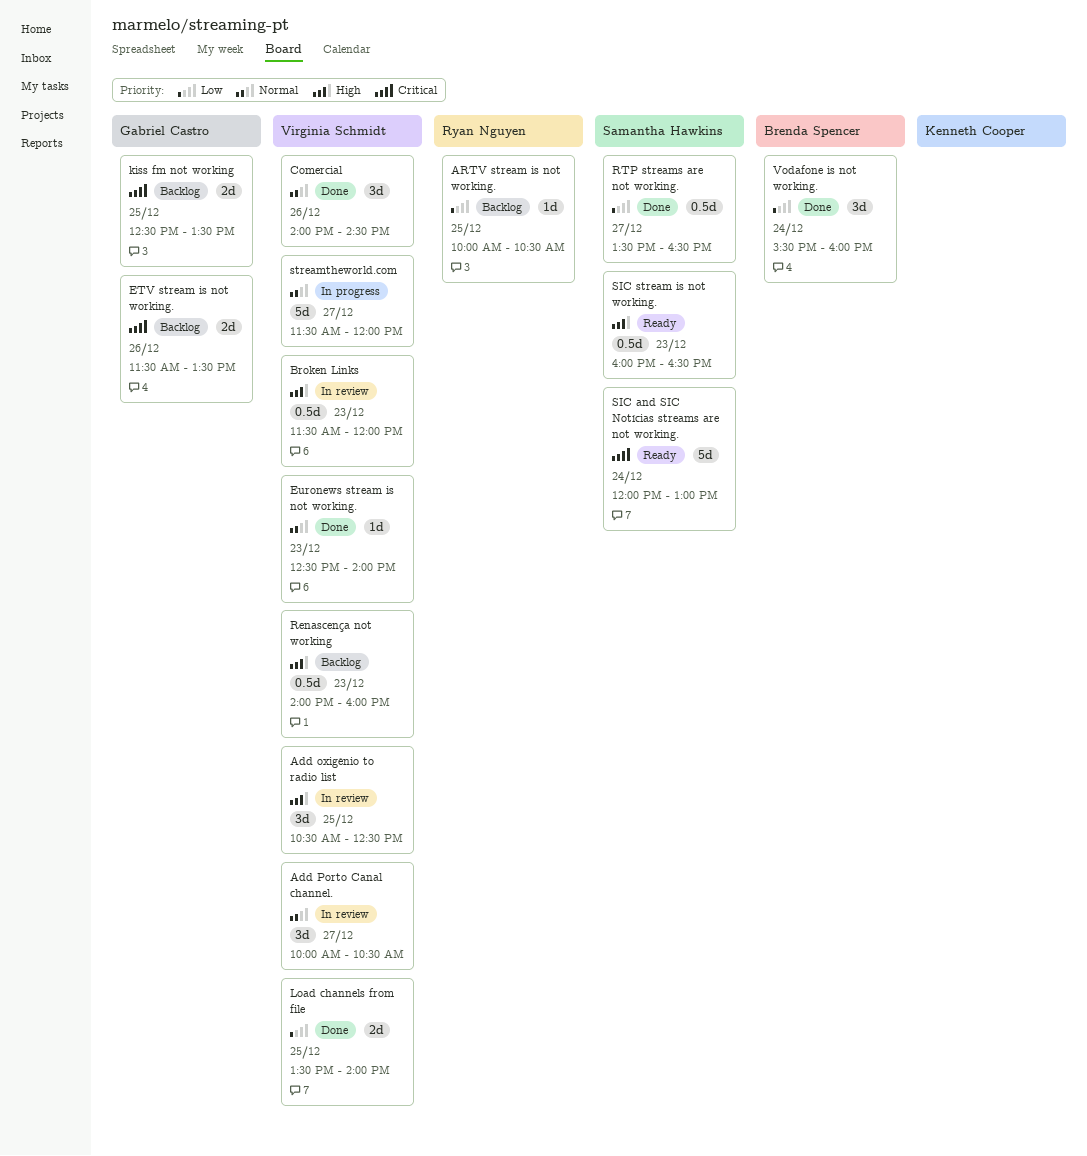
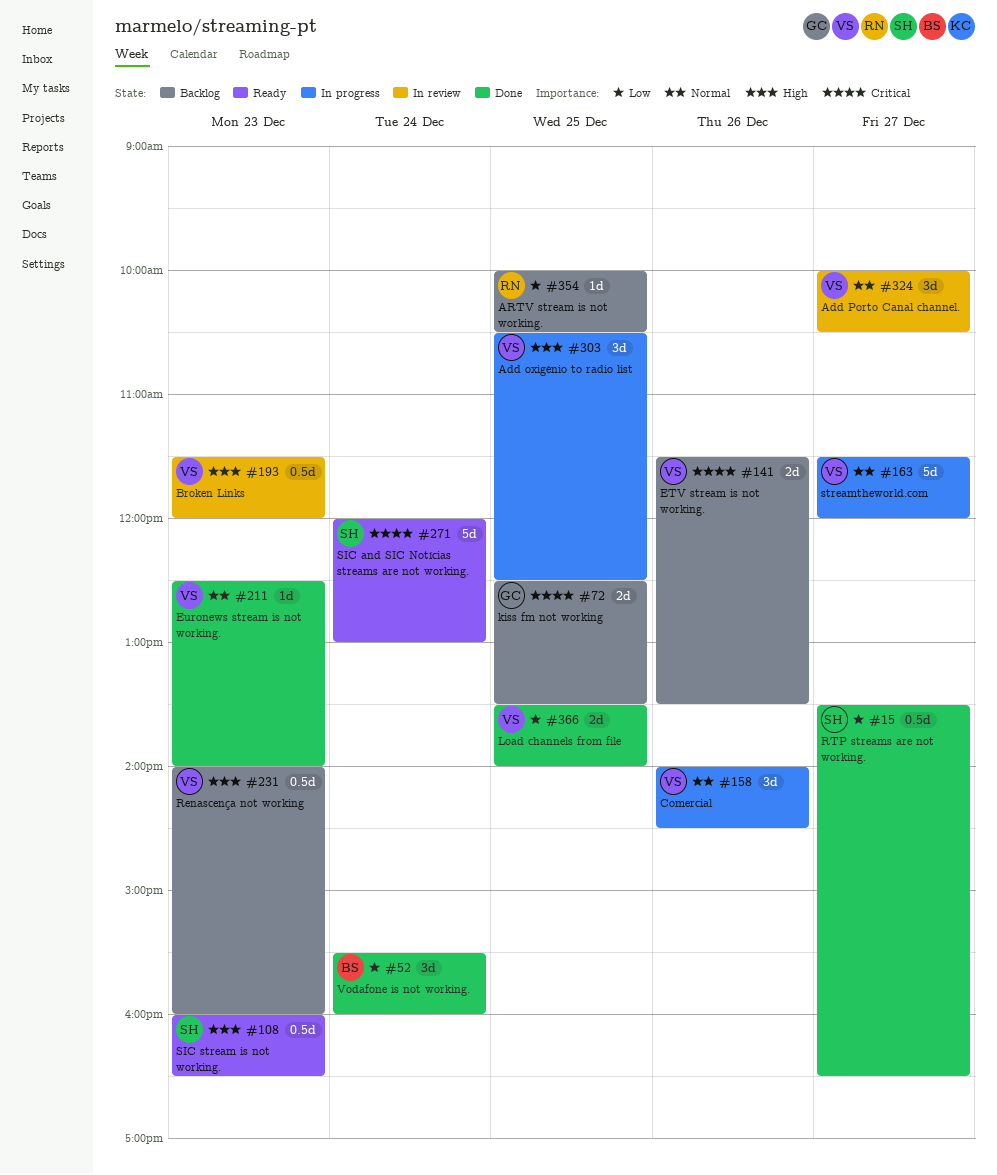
Add oxigénio to radio list, status: In review -> In progress
Comercial, status: Done -> In progress
ETV stream is not working., owner: Gabriel Castro -> Virginia Schmidt

